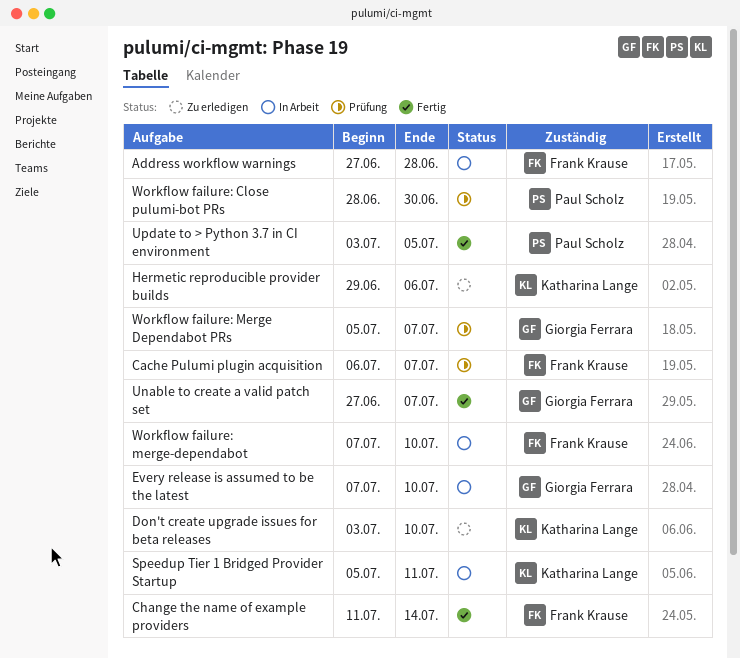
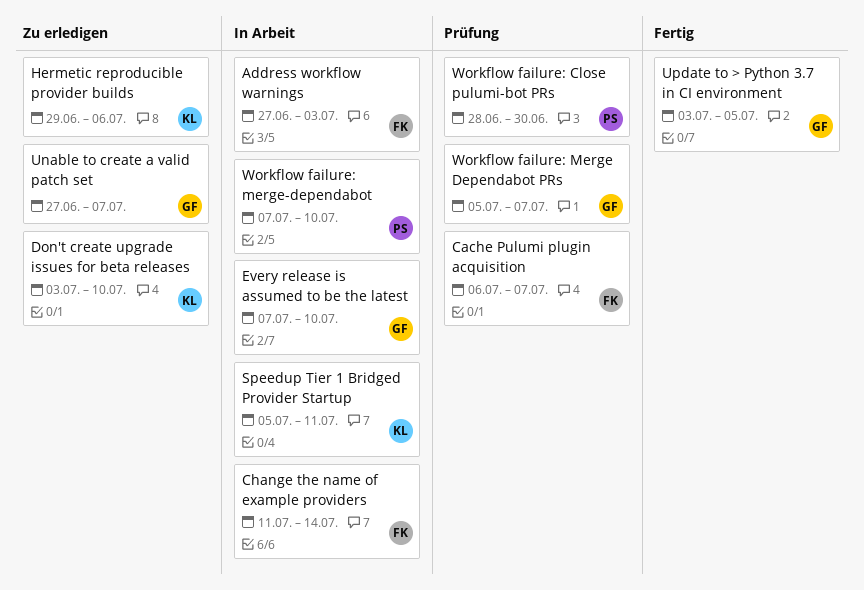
Address workflow warnings, due: Jun 28 -> Jul 3
Change the name of example providers, status: Fertig -> In Arbeit
Unable to create a valid patch set, status: Fertig -> Zu erledigen
Update to > Python 3.7 in CI environment, owner: Paul Scholz -> Giorgia Ferrara
Workflow failure: merge-dependabot, owner: Frank Krause -> Paul Scholz

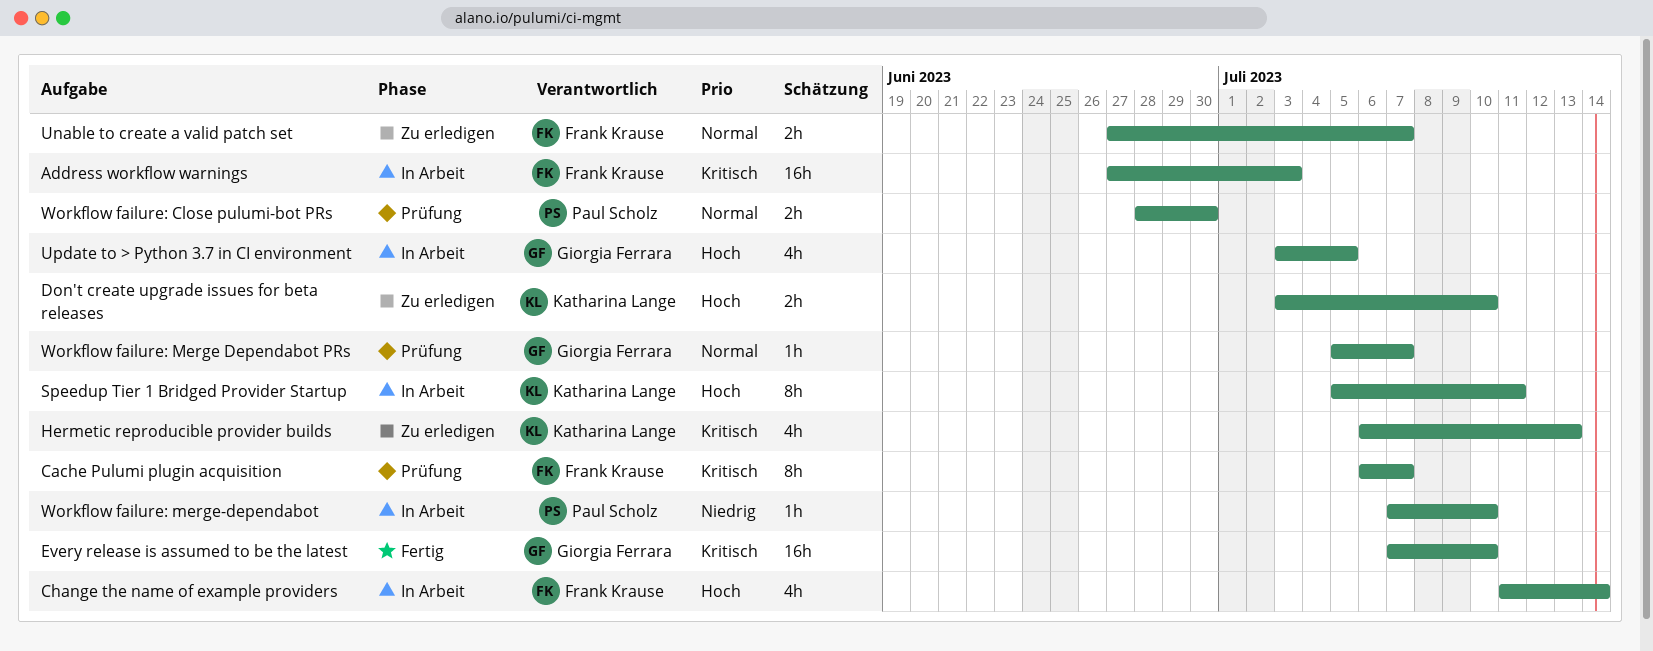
Every release is assumed to be the latest, status: In Arbeit -> Fertig
Hermetic reproducible provider builds, start: Jun 29 -> Jul 6
Hermetic reproducible provider builds, due: Jul 6 -> Jul 13
Unable to create a valid patch set, owner: Giorgia Ferrara -> Frank Krause
Update to > Python 3.7 in CI environment, status: Fertig -> In Arbeit

